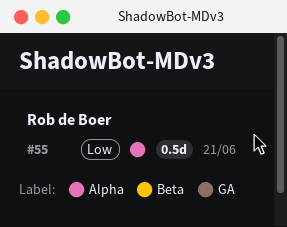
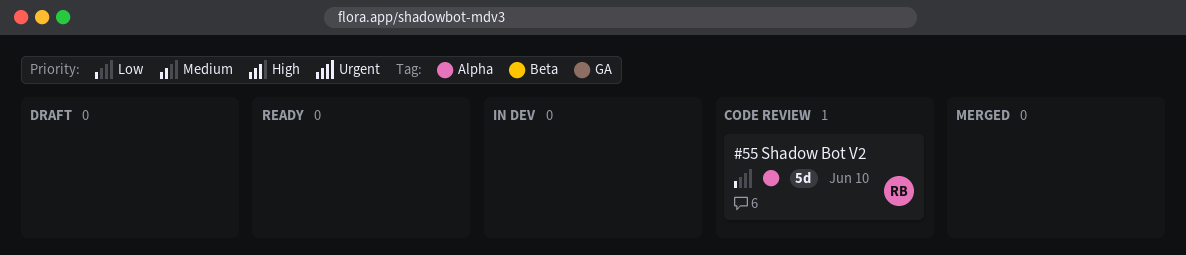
#55, estimate: 0.5d -> 5d
#55, due: Jun 21 -> Jun 10

